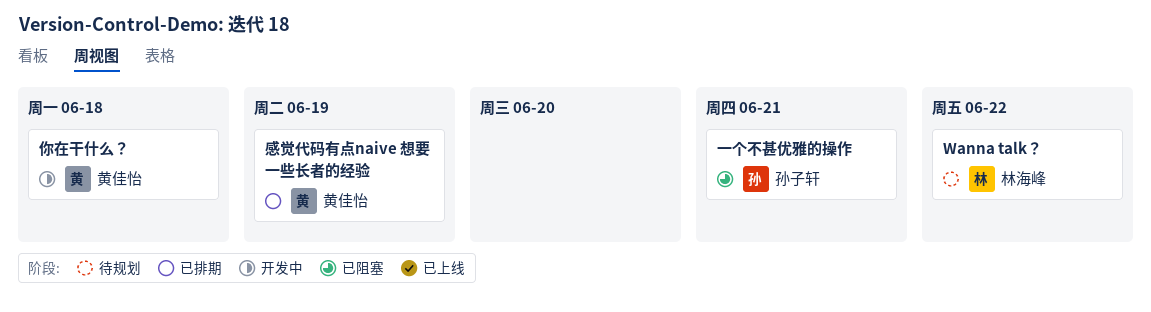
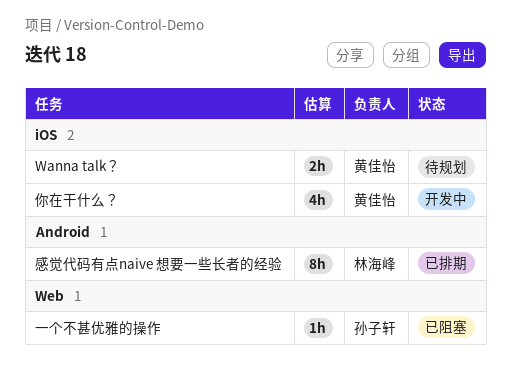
Wanna talk？, owner: 林海峰 -> 黄佳怡
感觉代码有点naive 想要一些长者的经验, owner: 黄佳怡 -> 林海峰

